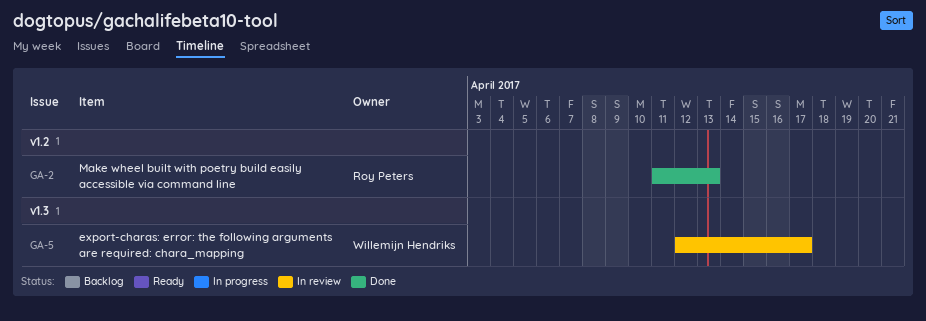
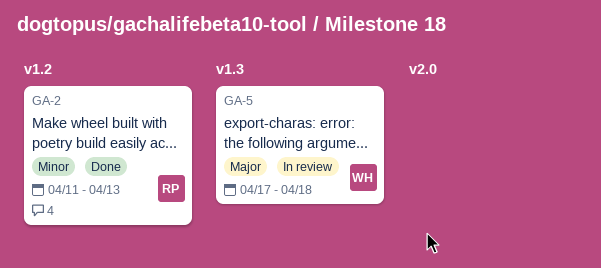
GA-5, start: Apr 12 -> Apr 17
GA-5, due: Apr 17 -> Apr 18

